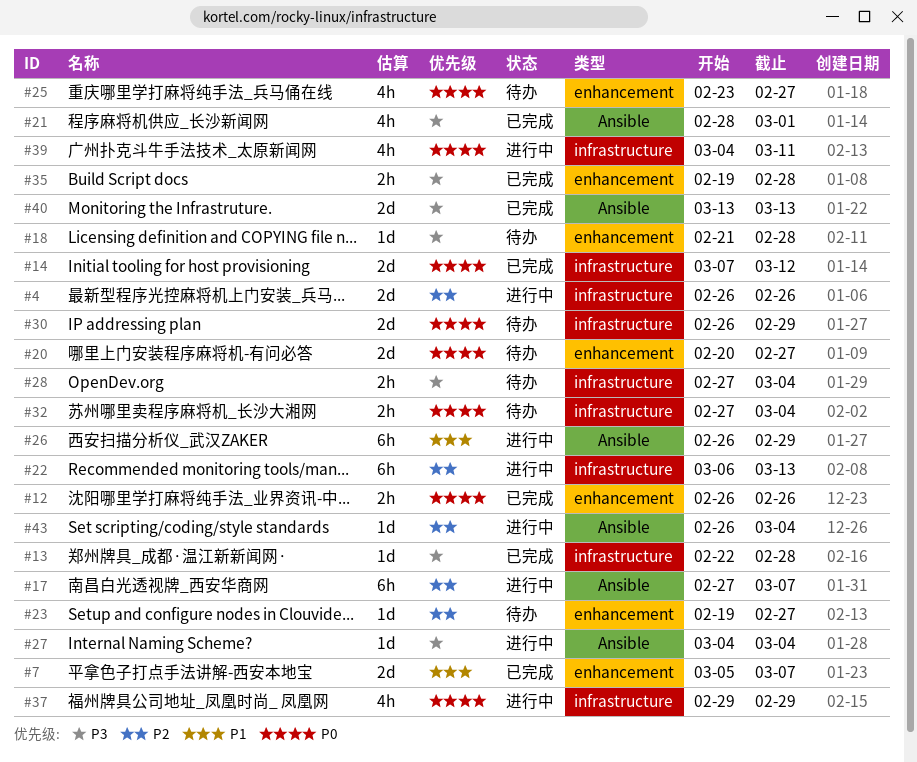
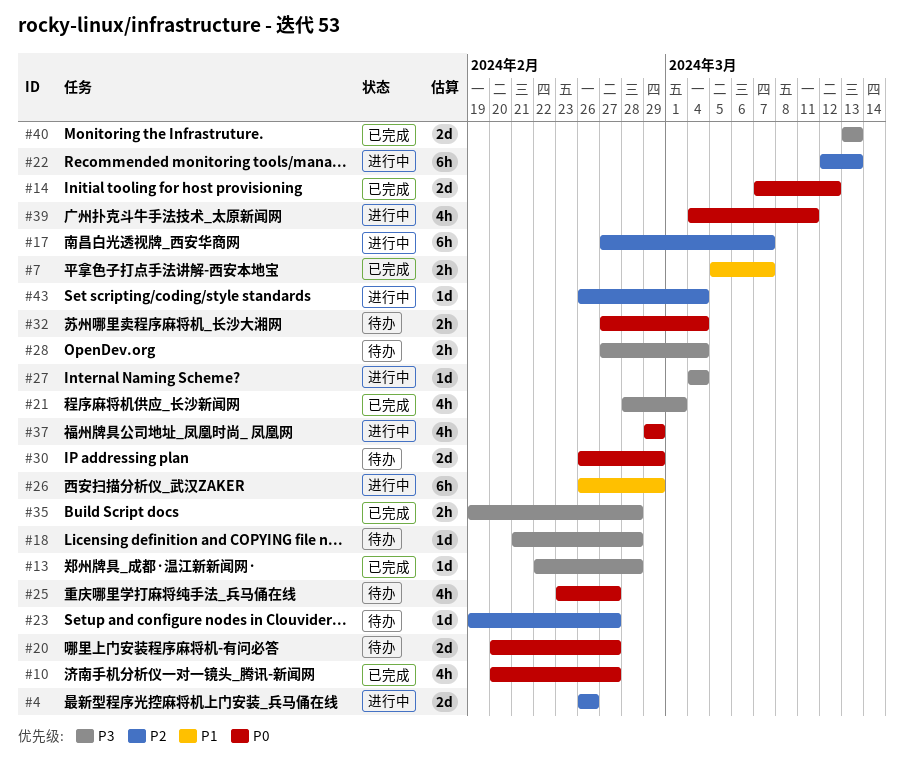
#7, estimate: 2d -> 2h
#10: none -> present
#12: present -> none
#22, start: Mar 6 -> Mar 12

